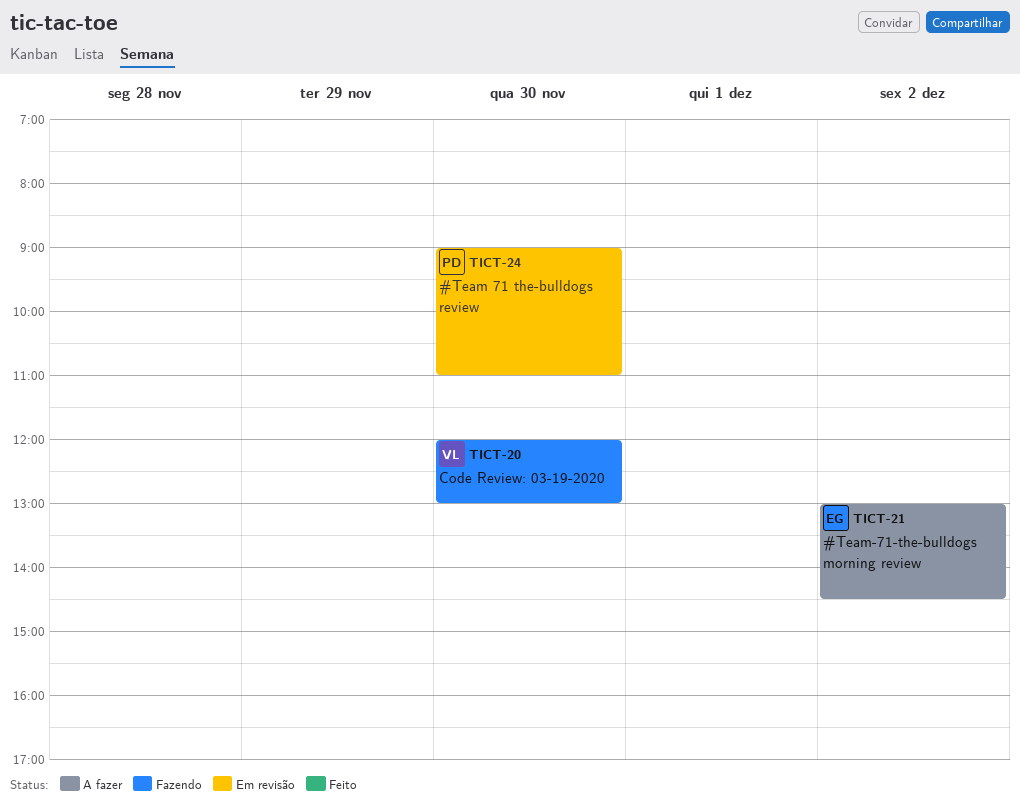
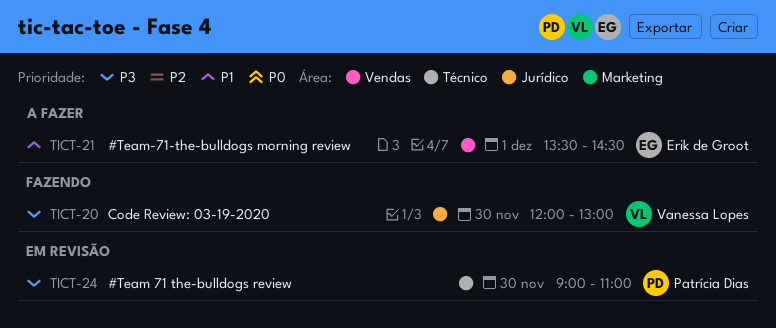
TICT-21, day: Dec 2 -> Dec 1
TICT-21, begins: 13:00 -> 13:30

